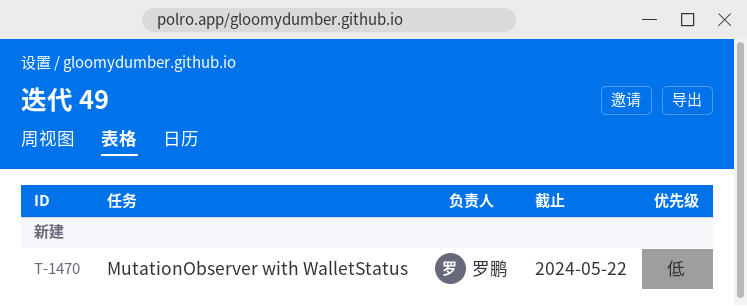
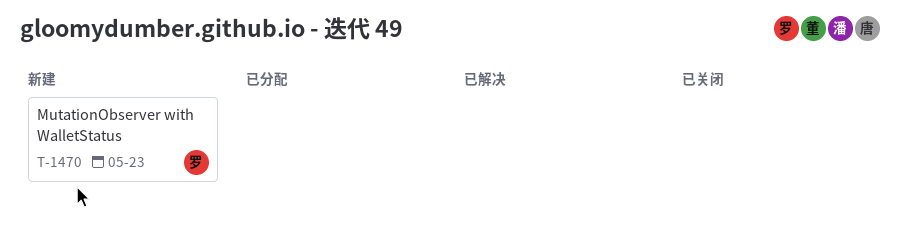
T-1470, due: May 22 -> May 23

